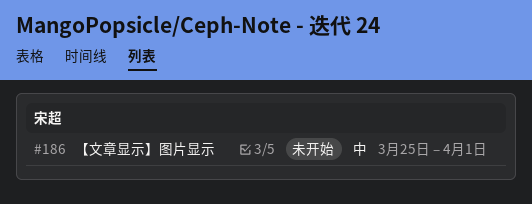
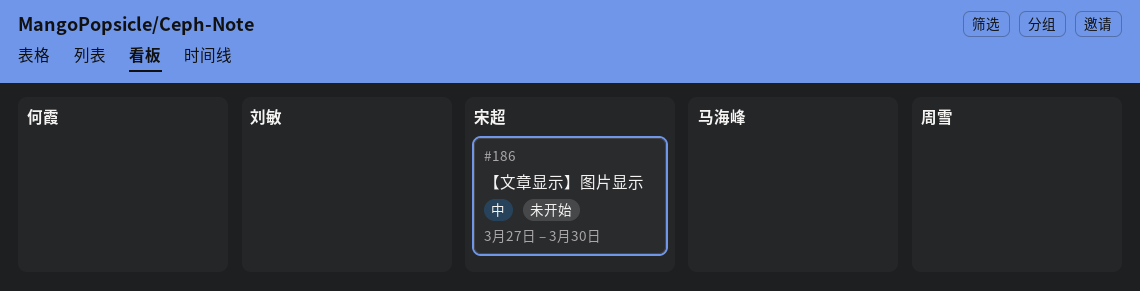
#186, start: Mar 25 -> Mar 27
#186, due: Apr 1 -> Mar 30

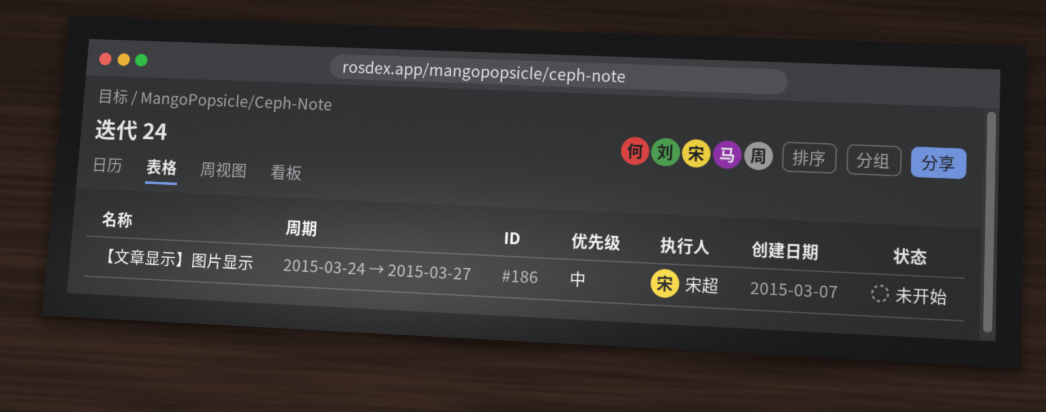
#186, start: Mar 27 -> Mar 24
#186, due: Mar 30 -> Mar 27

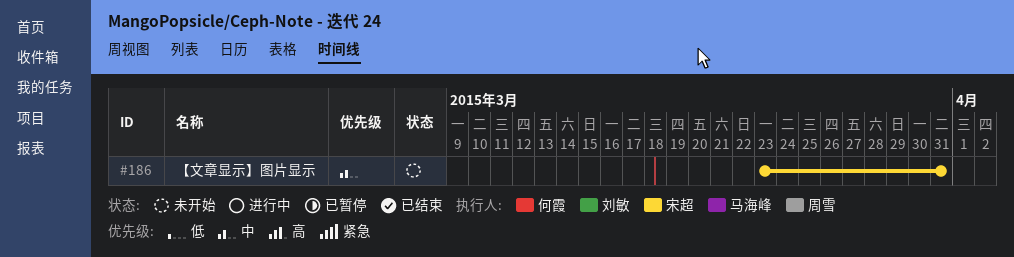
#186, start: Mar 24 -> Mar 23
#186, due: Mar 27 -> Mar 31

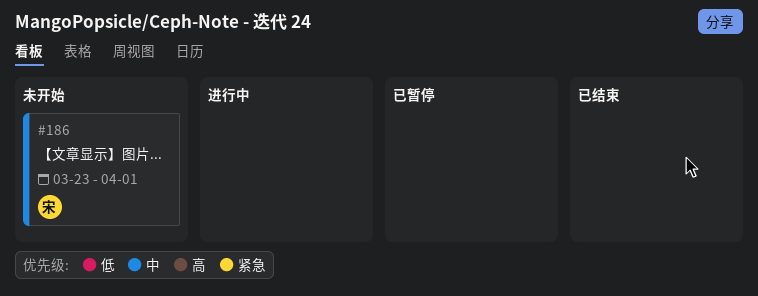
#186, due: Mar 31 -> Apr 1

